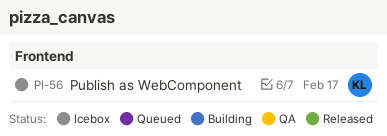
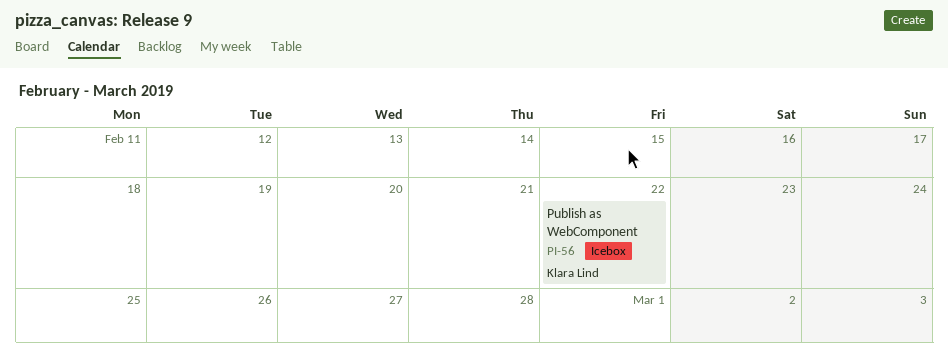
PI-56, due: Feb 17 -> Feb 22

